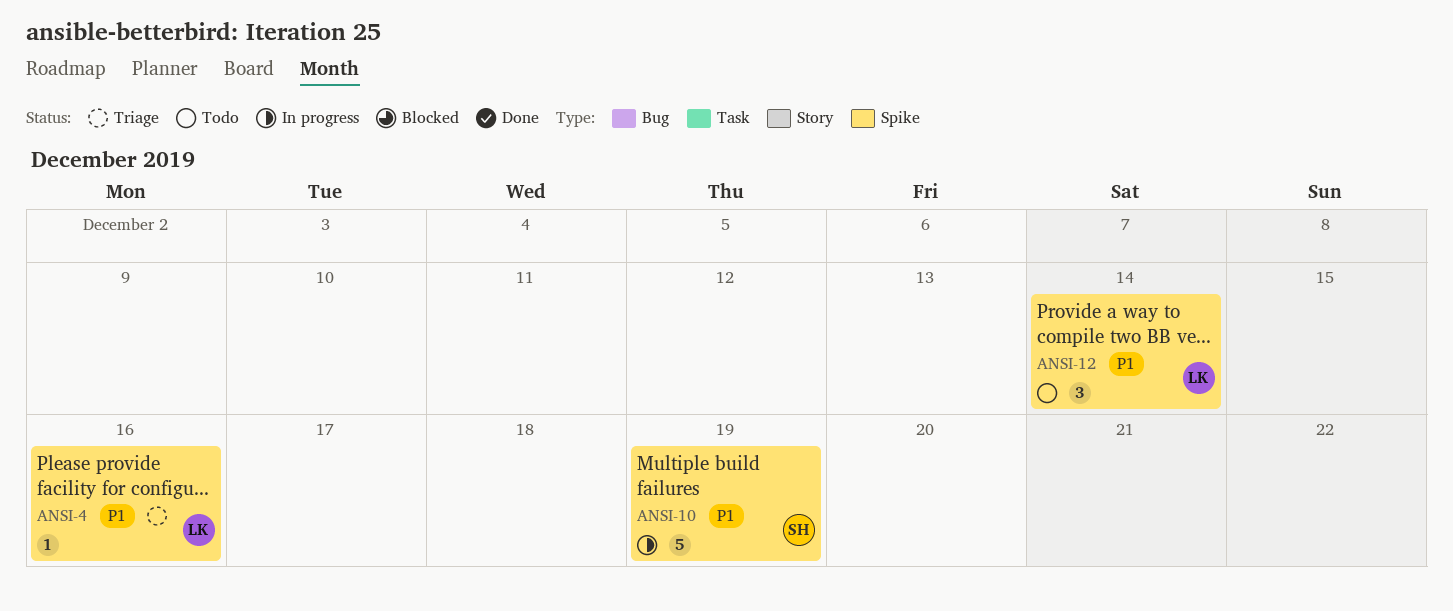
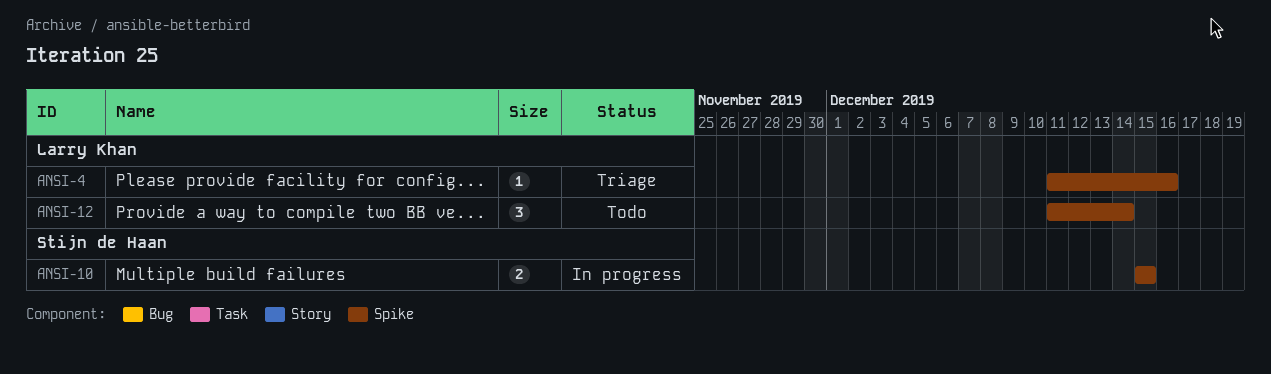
ANSI-10, estimate: 5 -> 2
ANSI-10, due: Dec 19 -> Dec 15

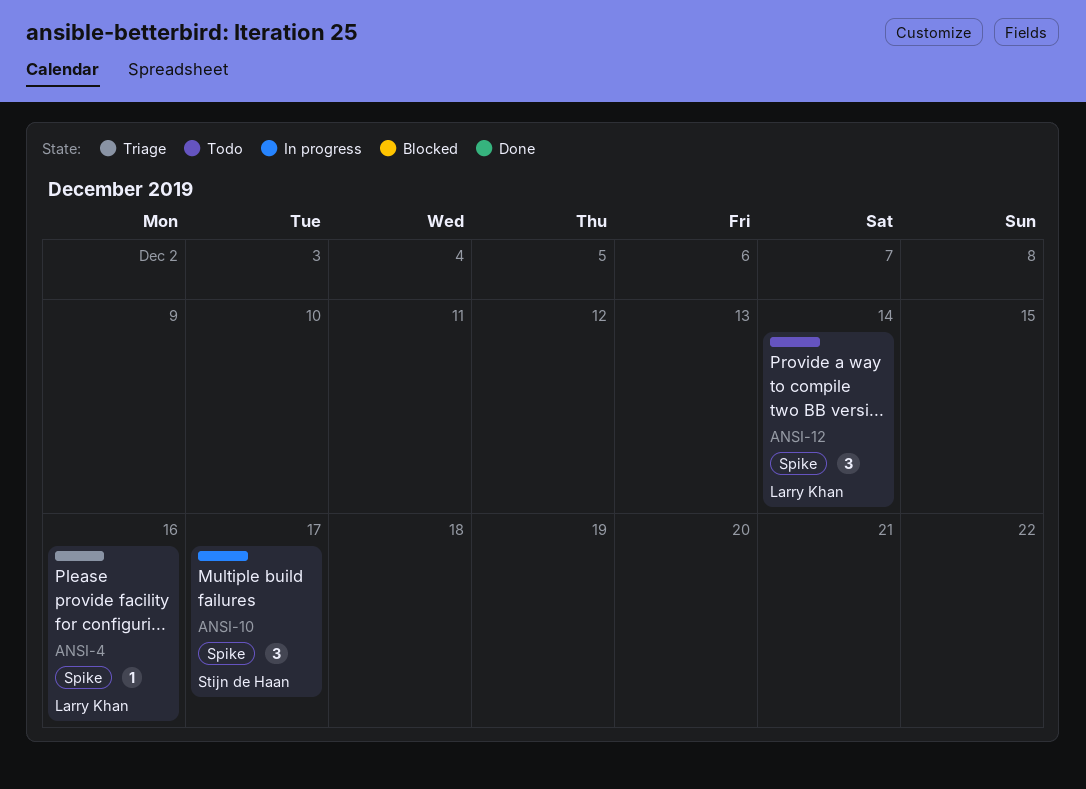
ANSI-10, estimate: 2 -> 3
ANSI-10, due: Dec 15 -> Dec 17

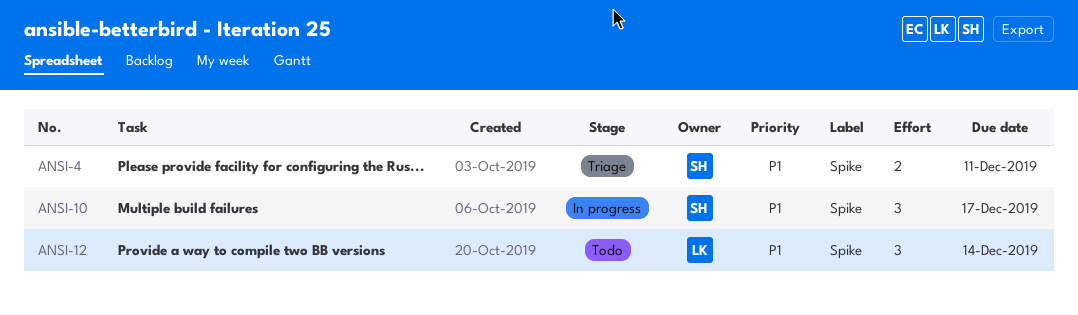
ANSI-4, owner: Larry Khan -> Stijn de Haan
ANSI-4, estimate: 1 -> 2
ANSI-4, due: Dec 16 -> Dec 11

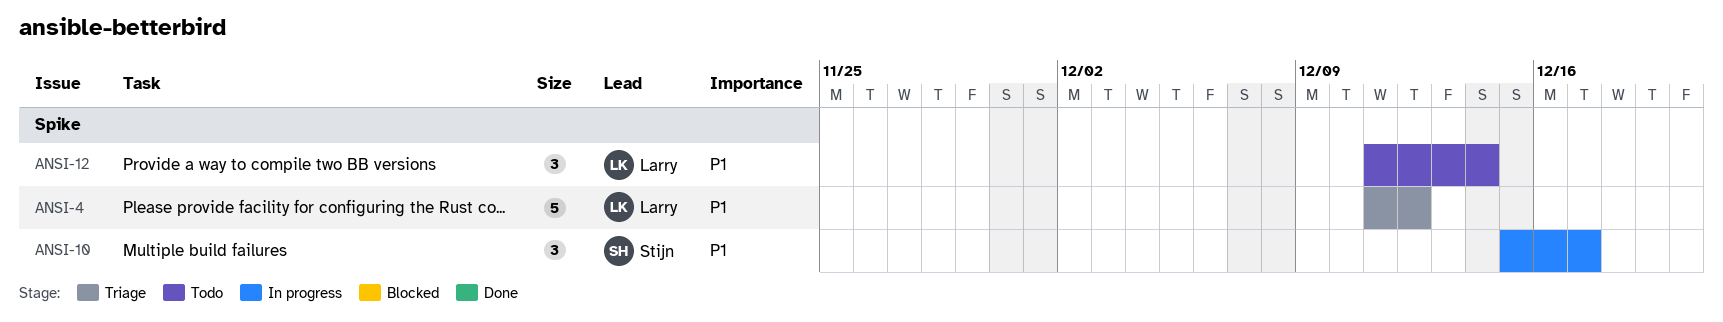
ANSI-4, owner: Stijn -> Larry
ANSI-4, estimate: 2 -> 5
ANSI-4, due: Dec 11 -> Dec 12

